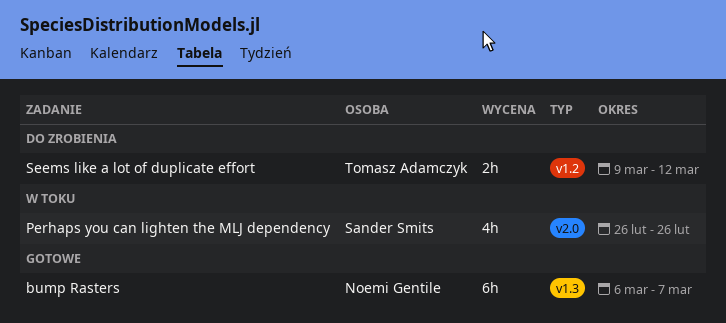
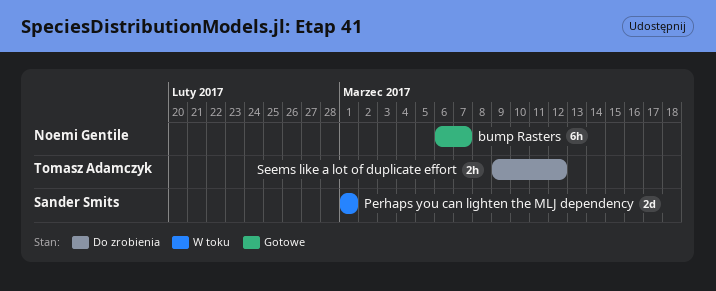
Perhaps you can lighten the MLJ dependency, estimate: 4h -> 2d
Perhaps you can lighten the MLJ dependency, start: Feb 26 -> Mar 1
Perhaps you can lighten the MLJ dependency, due: Feb 26 -> Mar 1

